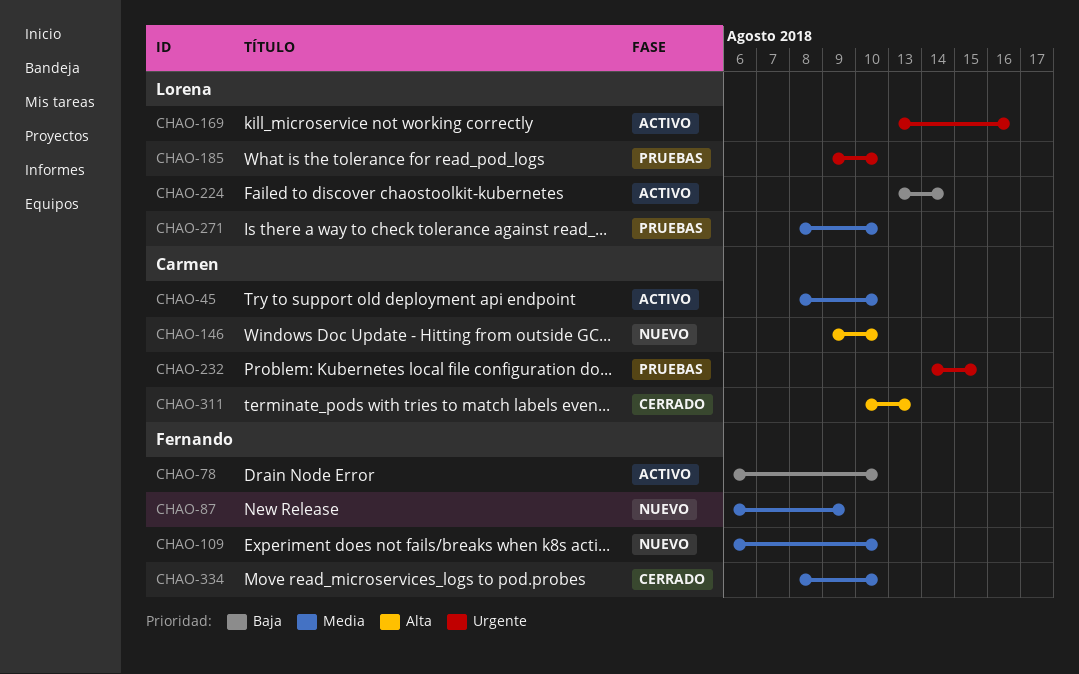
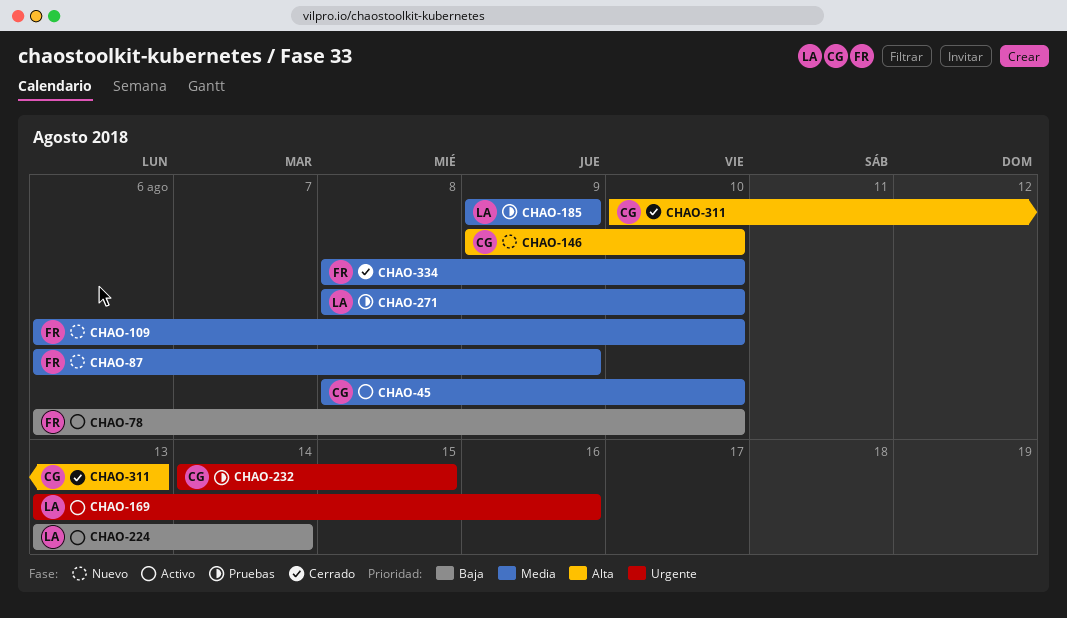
CHAO-185, priority: Urgente -> Media
CHAO-185, due: Aug 10 -> Aug 9

